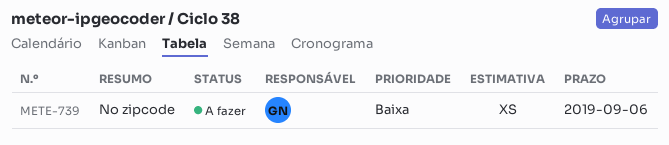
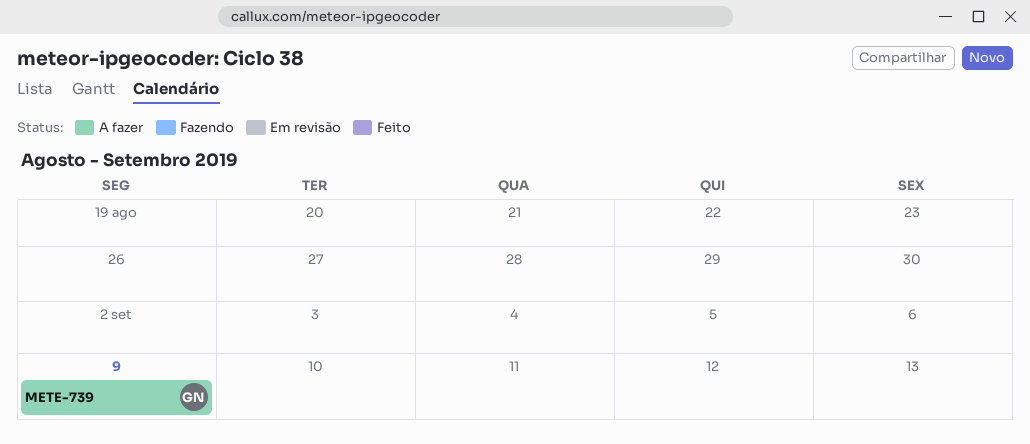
METE-739, due: Sep 6 -> Sep 9

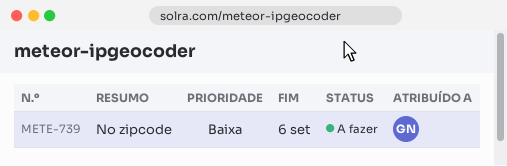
METE-739, due: Sep 9 -> Sep 6

